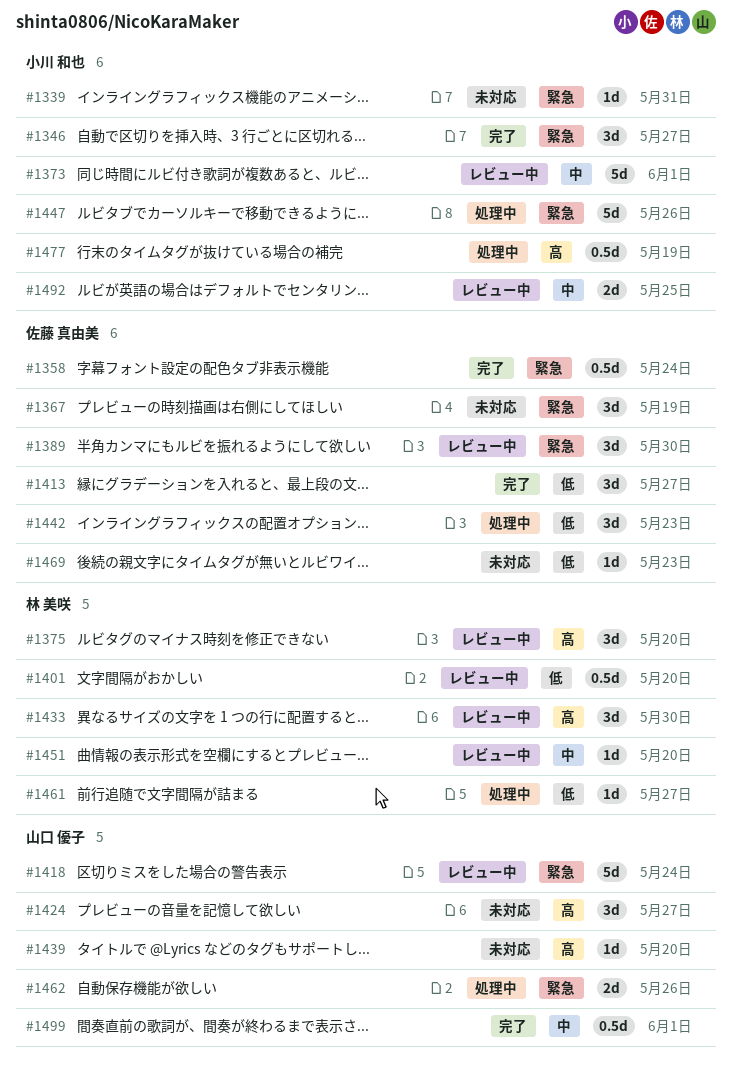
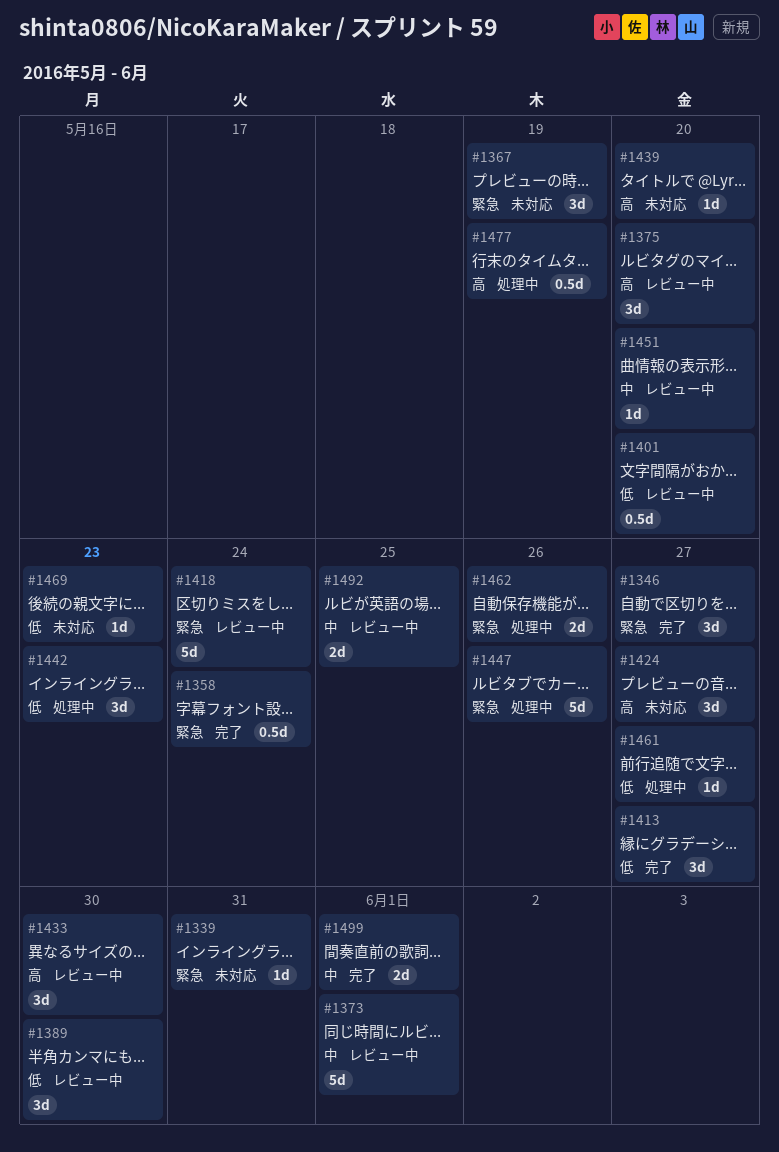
#1389, priority: 緊急 -> 低
#1499, estimate: 0.5d -> 2d

